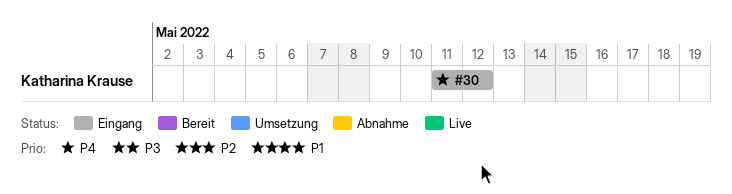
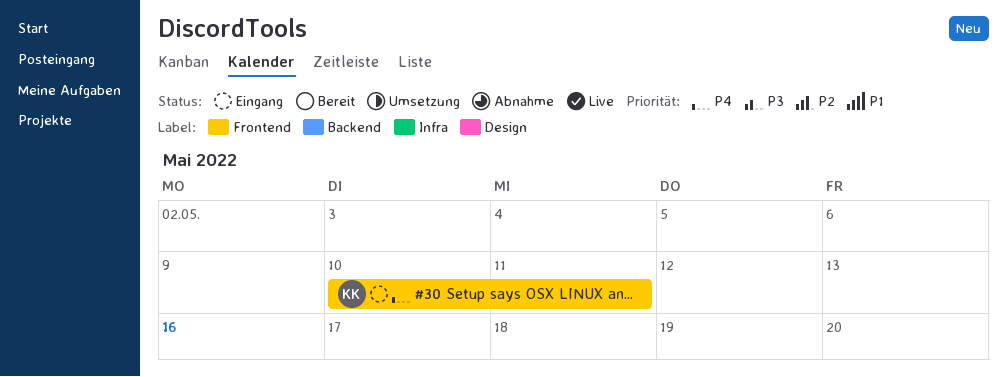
#30, start: May 11 -> May 10
#30, due: May 12 -> May 11

